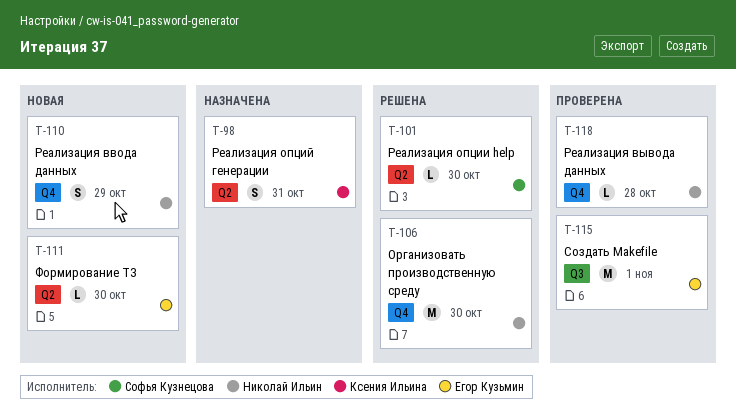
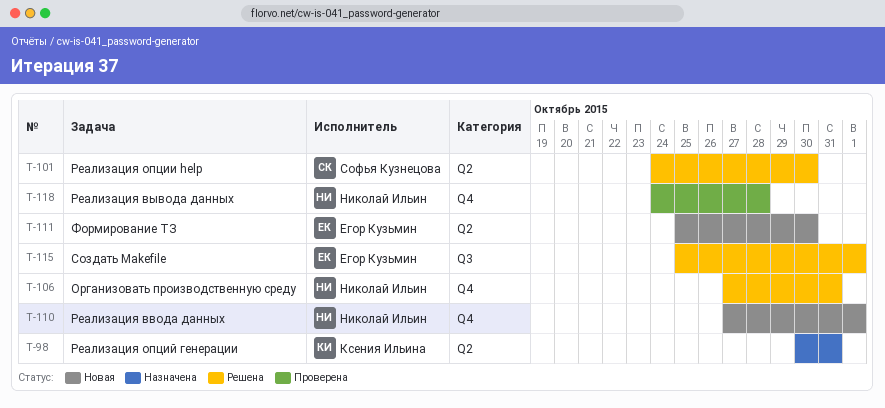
T-106, due: Oct 30 -> Oct 31
T-110, due: Oct 29 -> Nov 1
T-115, status: Проверена -> Решена

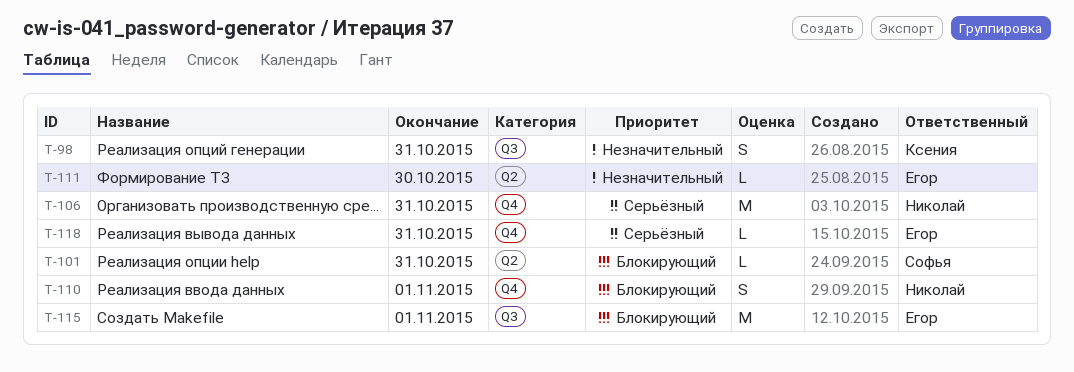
T-98, label: Q2 -> Q3
T-101, due: Oct 30 -> Oct 31
T-118, owner: Николай Ильин -> Егор Кузьмин
T-118, due: Oct 28 -> Oct 31

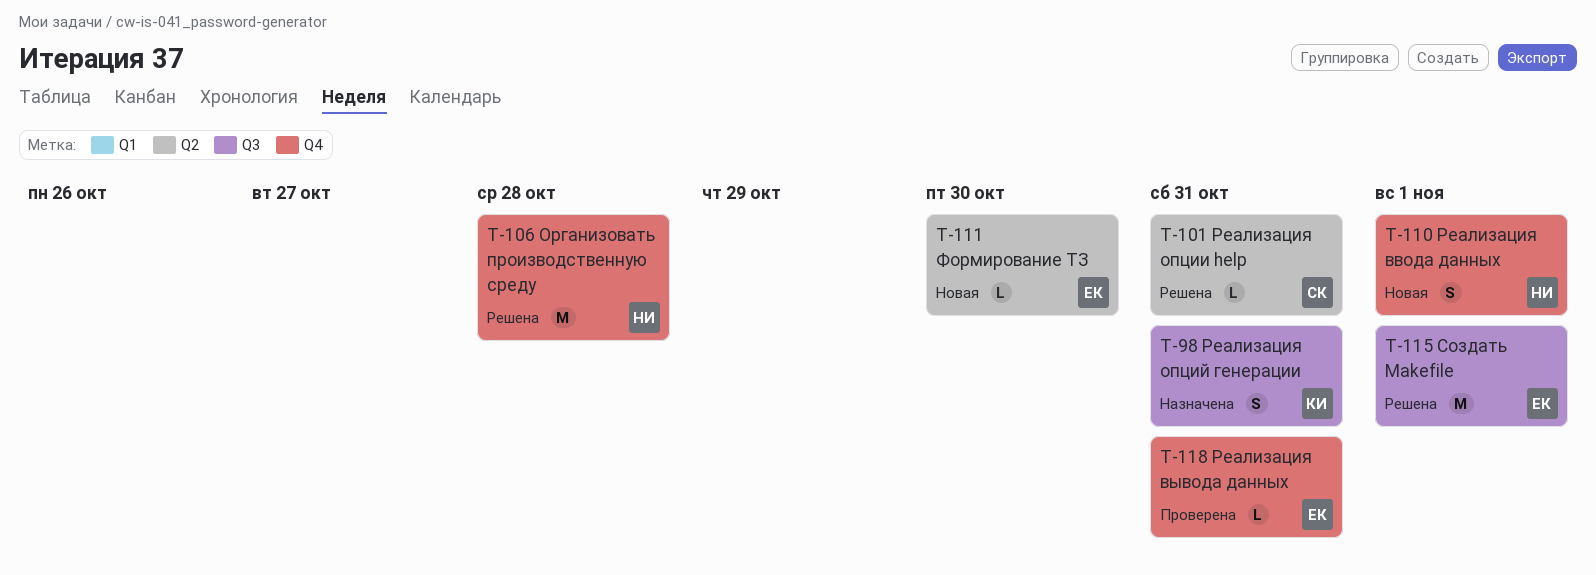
T-106, due: Oct 31 -> Oct 28

